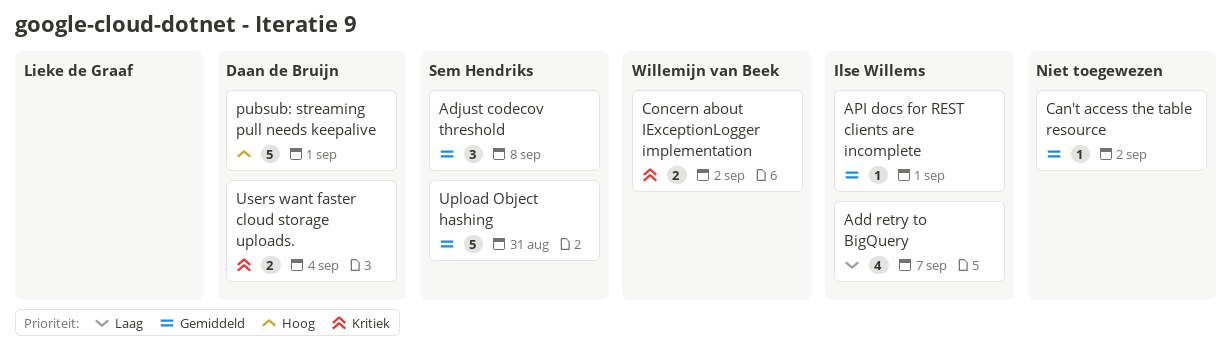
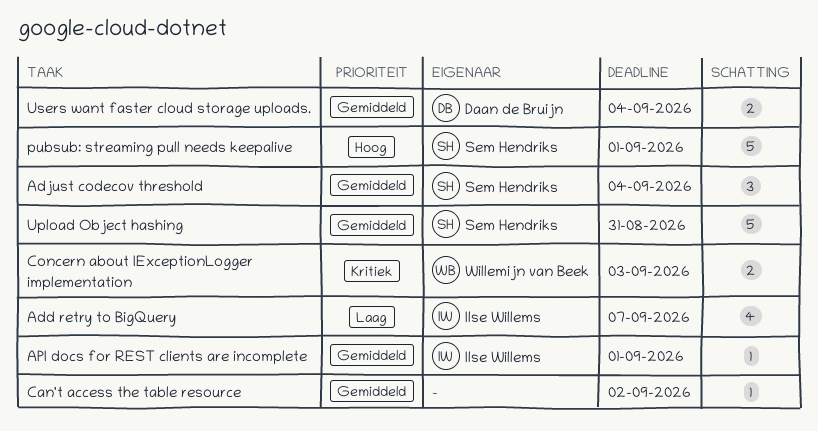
Adjust codecov threshold, due: Sep 8 -> Sep 4
Concern about IExceptionLogger implementation, due: Sep 2 -> Sep 3
pubsub: streaming pull needs keepalive, owner: Daan de Bruijn -> Sem Hendriks
Users want faster cloud storage uploads., priority: Kritiek -> Gemiddeld

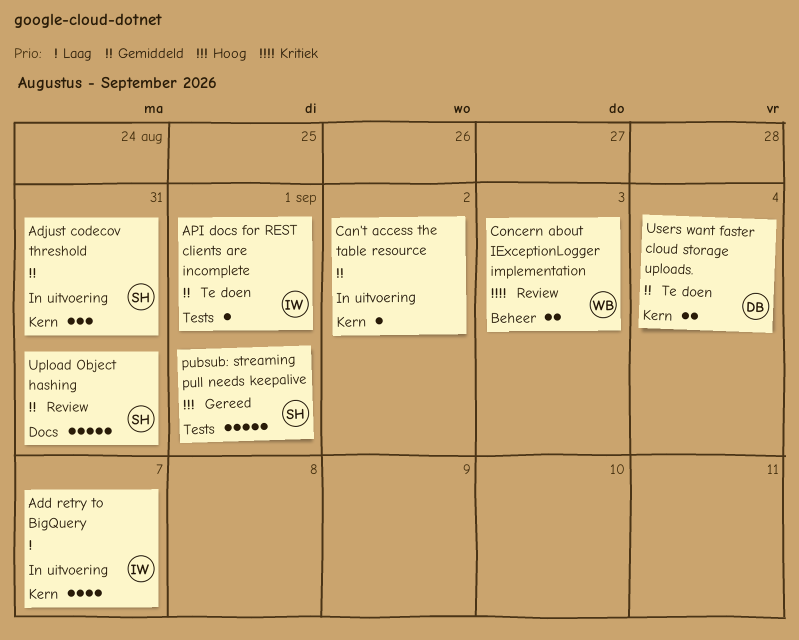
Adjust codecov threshold, due: Sep 4 -> Aug 31

